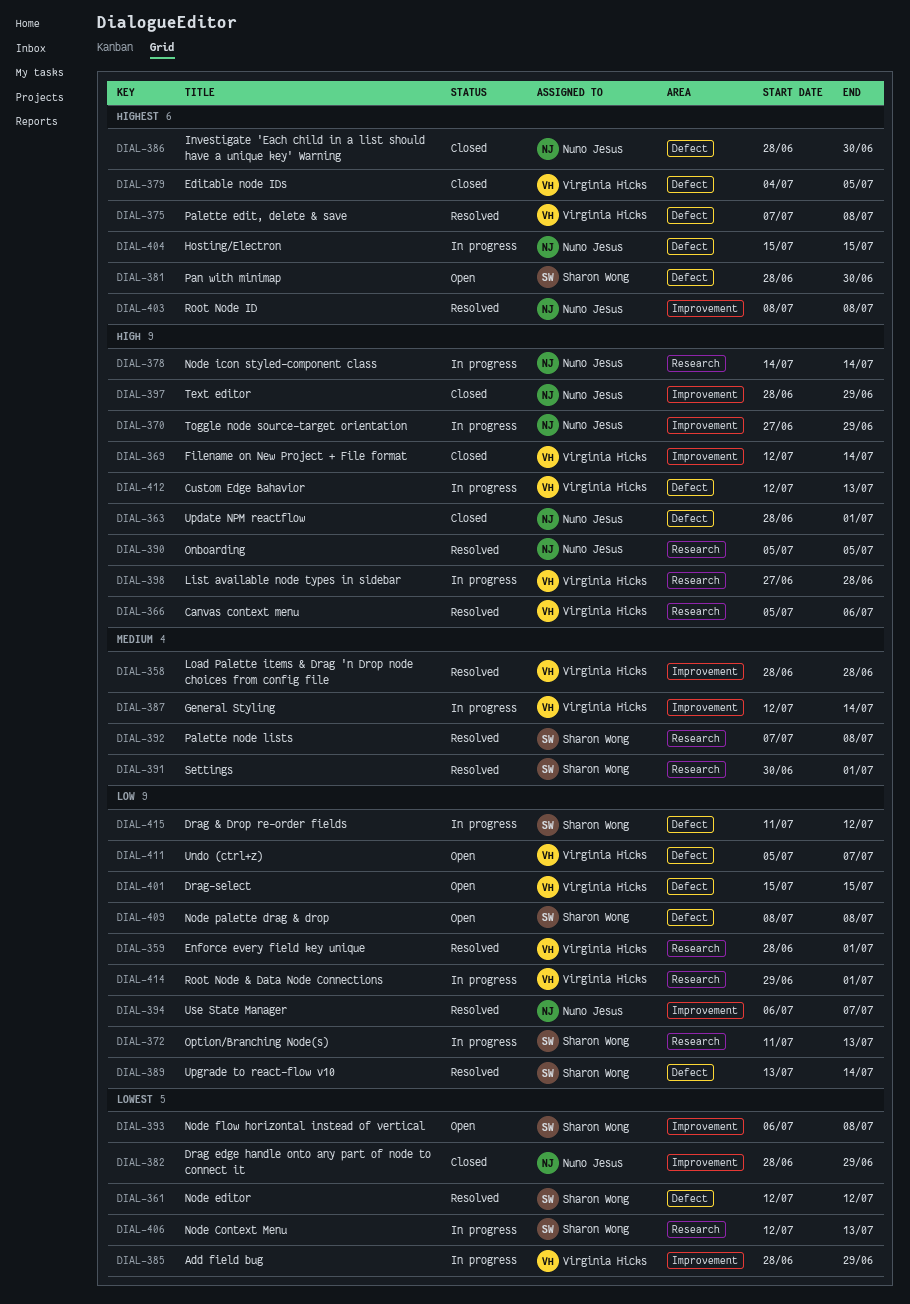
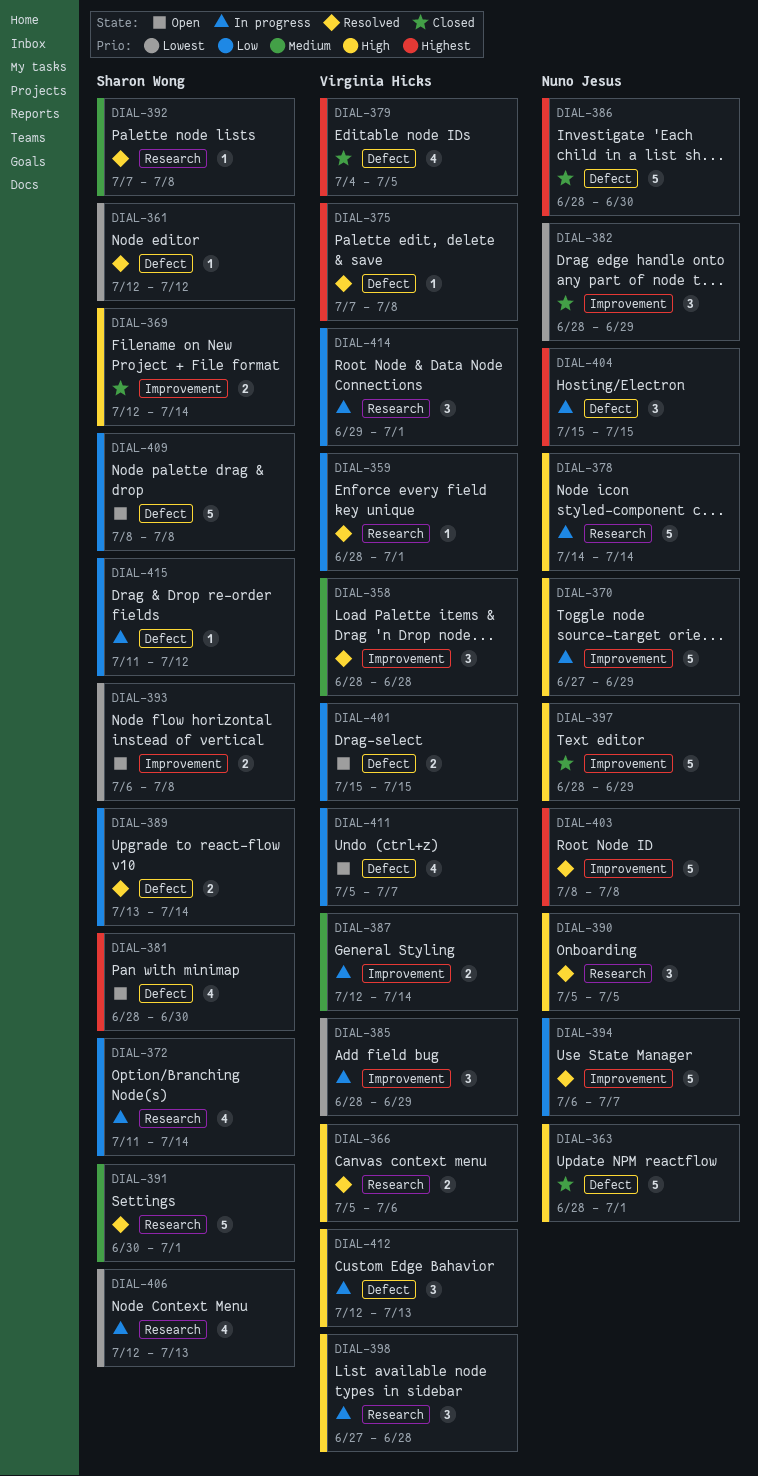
DIAL-369, owner: Virginia Hicks -> Sharon Wong
DIAL-372, due: Jul 13 -> Jul 14

